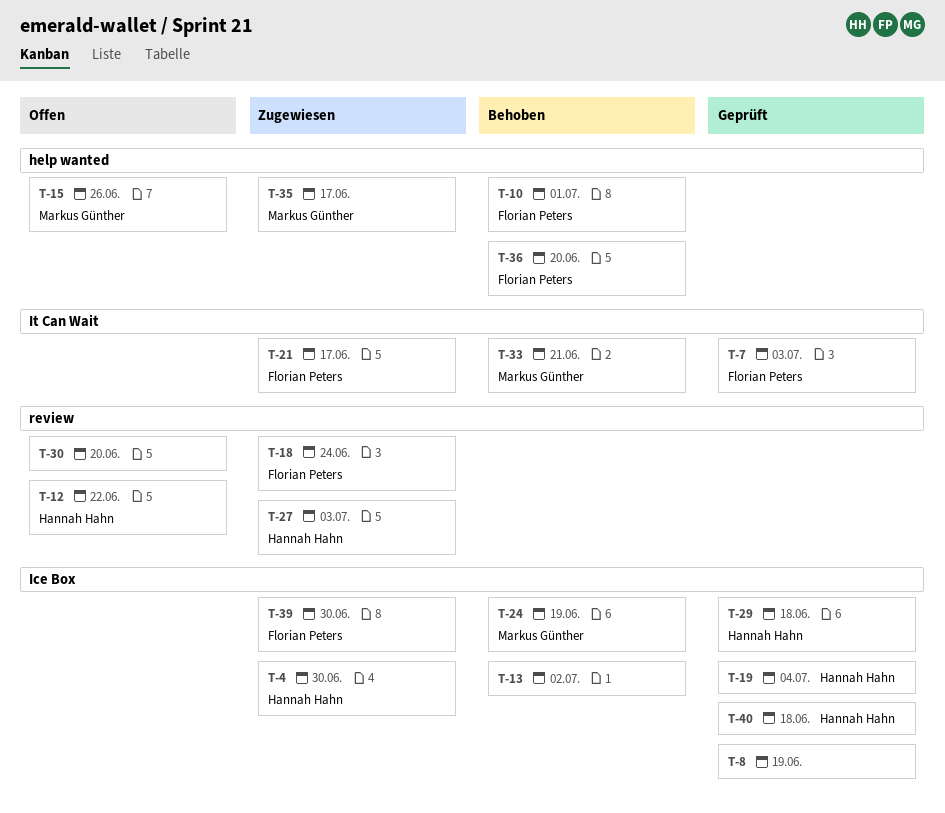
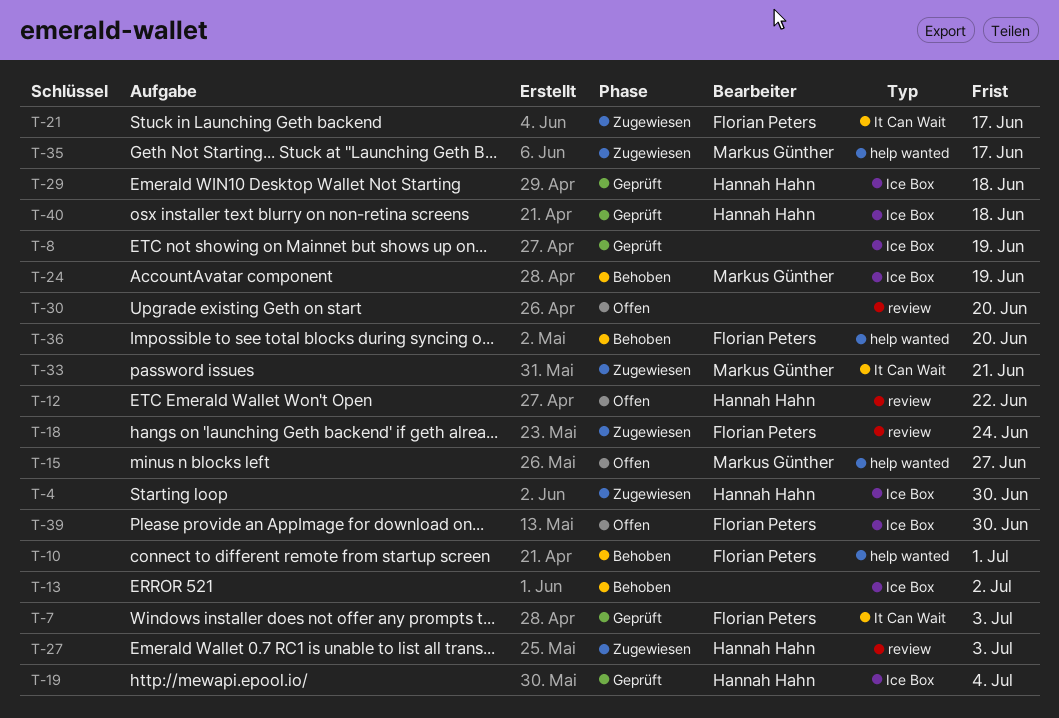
T-15, due: Jun 26 -> Jun 27
T-33, status: Behoben -> Zugewiesen
T-39, status: Zugewiesen -> Offen

